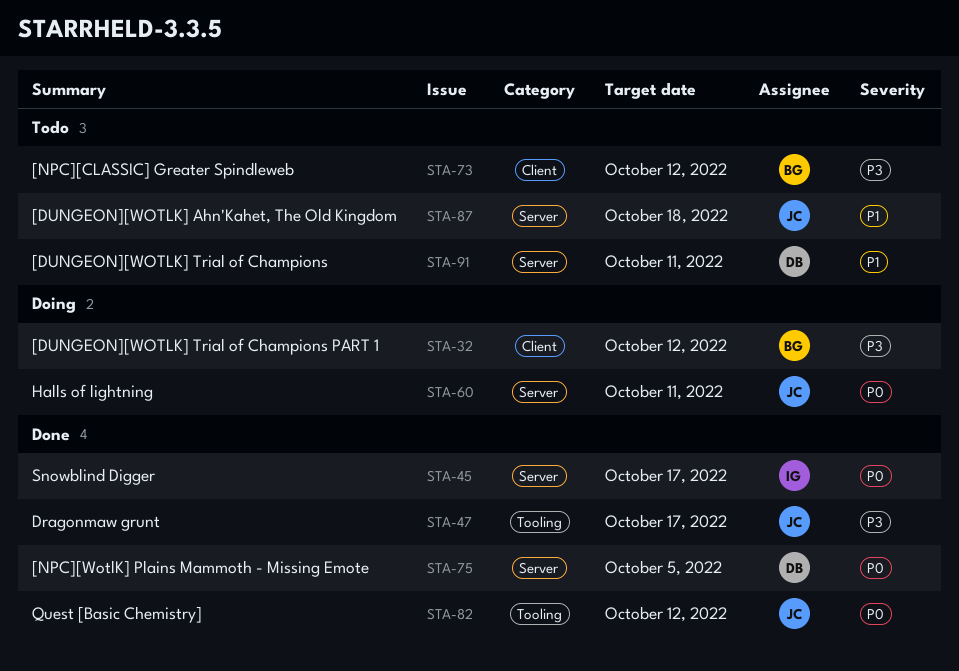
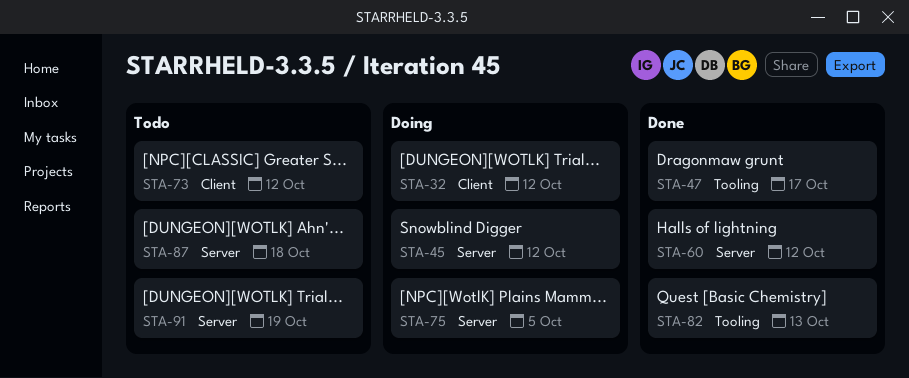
STA-45, status: Done -> Doing
STA-45, due: Oct 17 -> Oct 12
STA-60, status: Doing -> Done
STA-60, due: Oct 11 -> Oct 12
STA-75, status: Done -> Doing
STA-82, due: Oct 12 -> Oct 13
STA-91, due: Oct 11 -> Oct 19

